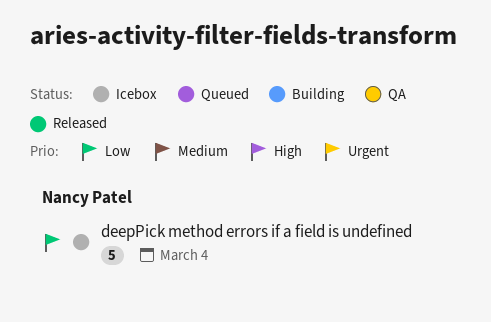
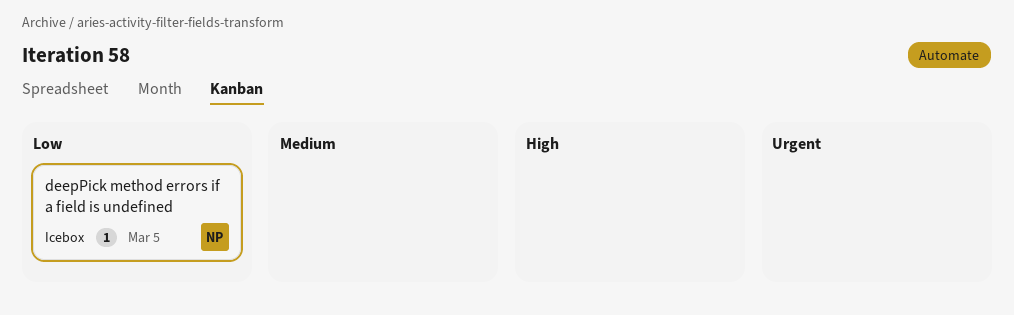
deepPick method errors if a field is undefined, estimate: 5 -> 1
deepPick method errors if a field is undefined, due: Mar 4 -> Mar 5

